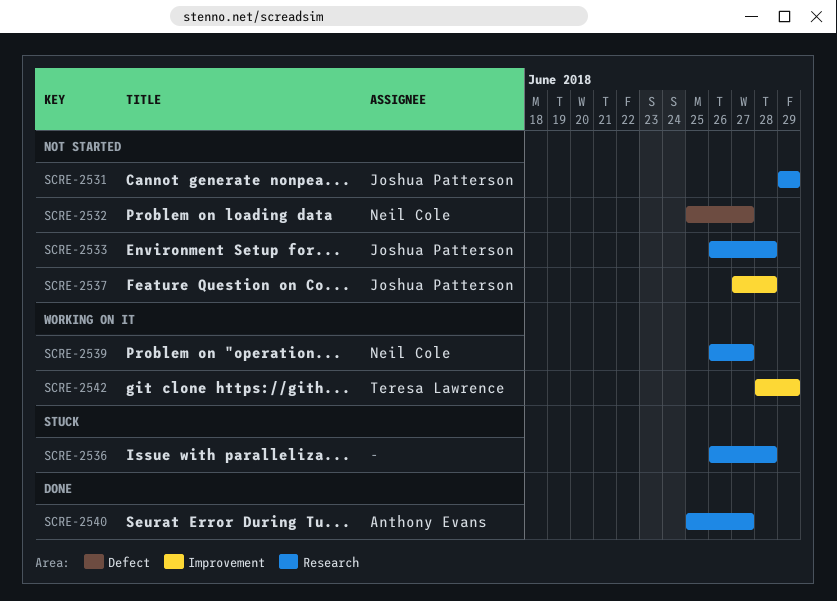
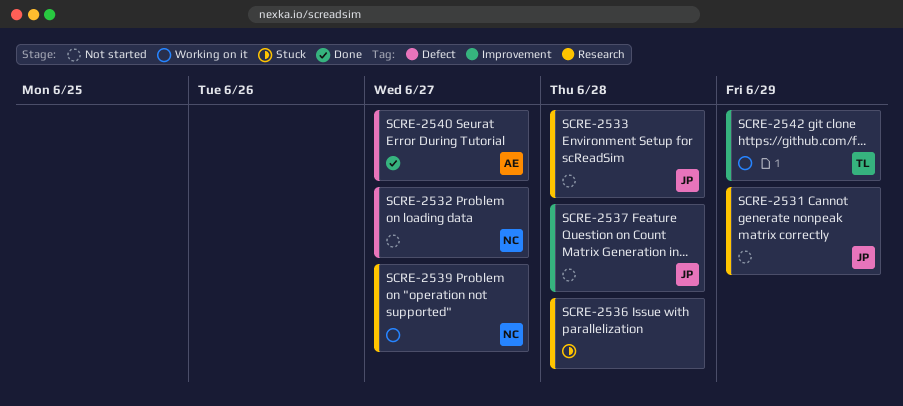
SCRE-2540, label: Research -> Defect

